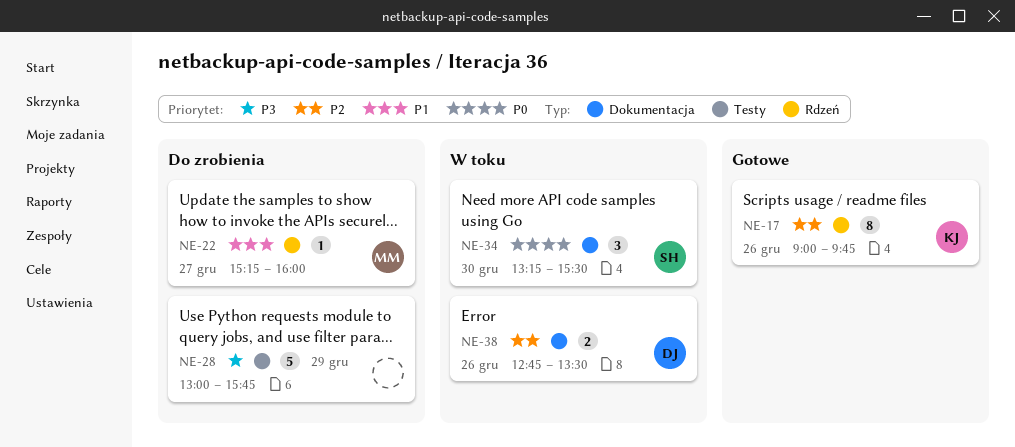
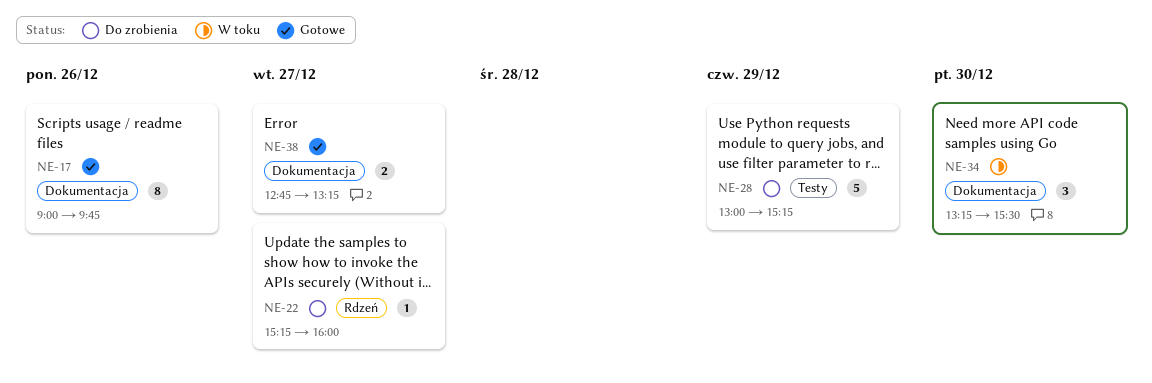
NE-17, label: Rdzeń -> Dokumentacja
NE-28, ends: 15:45 -> 15:15
NE-38, status: W toku -> Gotowe
NE-38, day: Dec 26 -> Dec 27
NE-38, ends: 13:30 -> 13:15

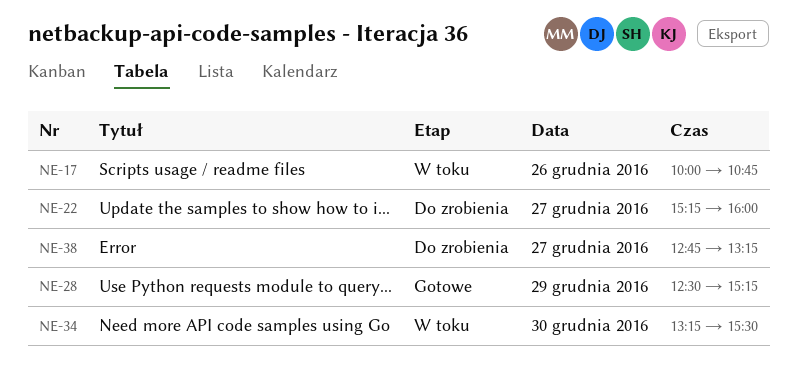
NE-17, status: Gotowe -> W toku
NE-17, begins: 09:00 -> 10:00
NE-17, ends: 09:45 -> 10:45
NE-28, status: Do zrobienia -> Gotowe
NE-28, begins: 13:00 -> 12:30
NE-38, status: Gotowe -> Do zrobienia

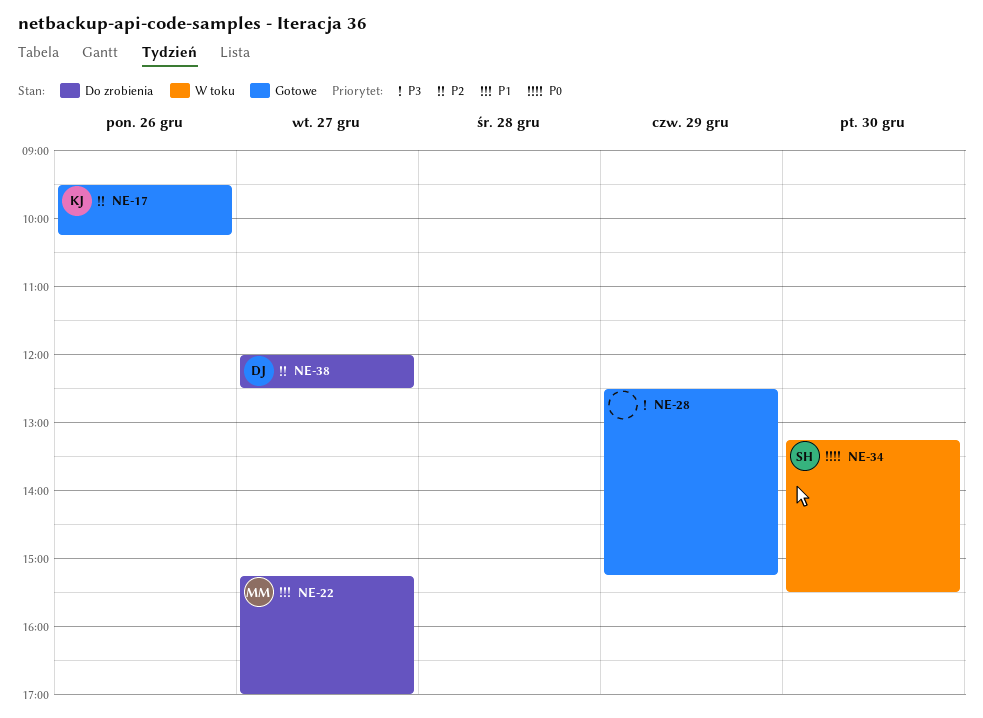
NE-17, status: W toku -> Gotowe
NE-17, begins: 10:00 -> 09:30
NE-17, ends: 10:45 -> 10:15
NE-22, ends: 16:00 -> 17:00
NE-38, begins: 12:45 -> 12:00
NE-38, ends: 13:15 -> 12:30

